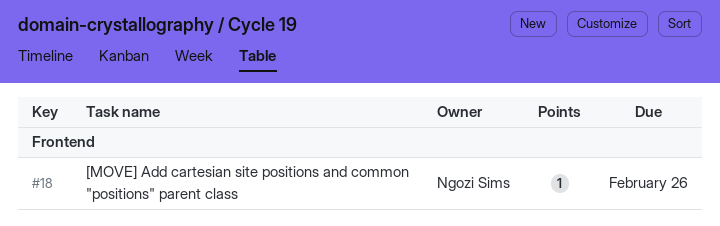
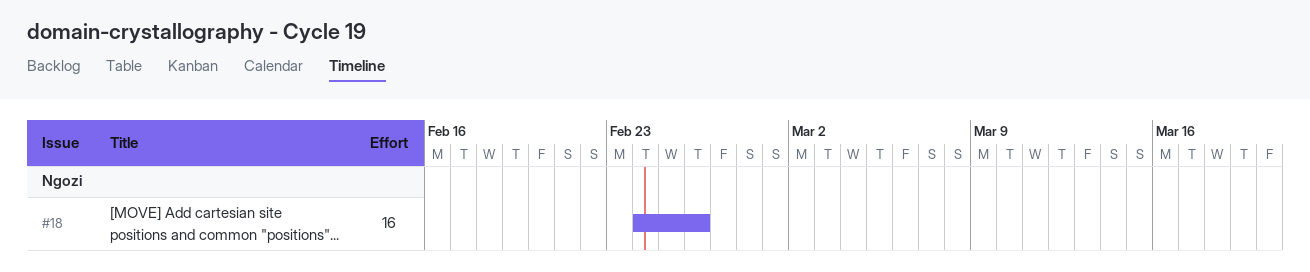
#18, estimate: 1 -> 16

